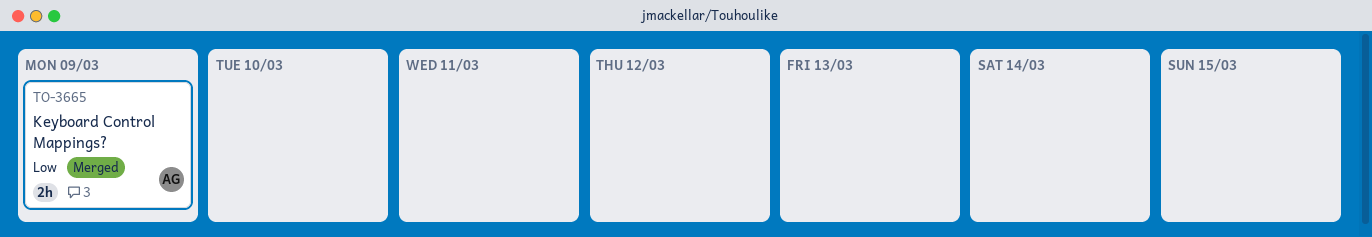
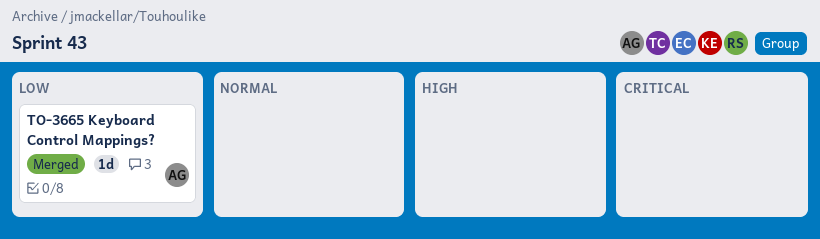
TO-3665, estimate: 2h -> 1d

